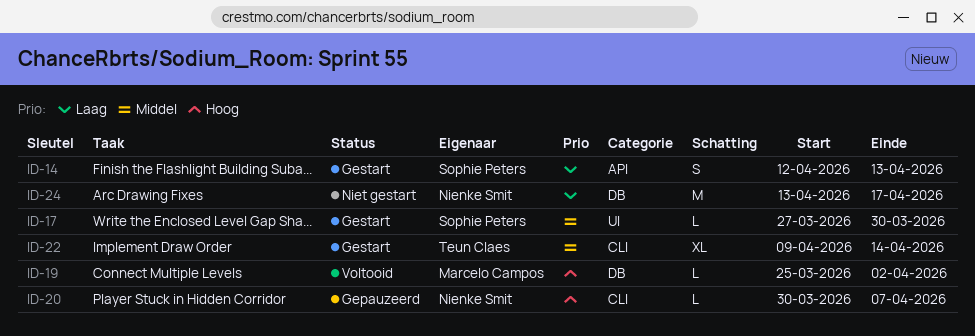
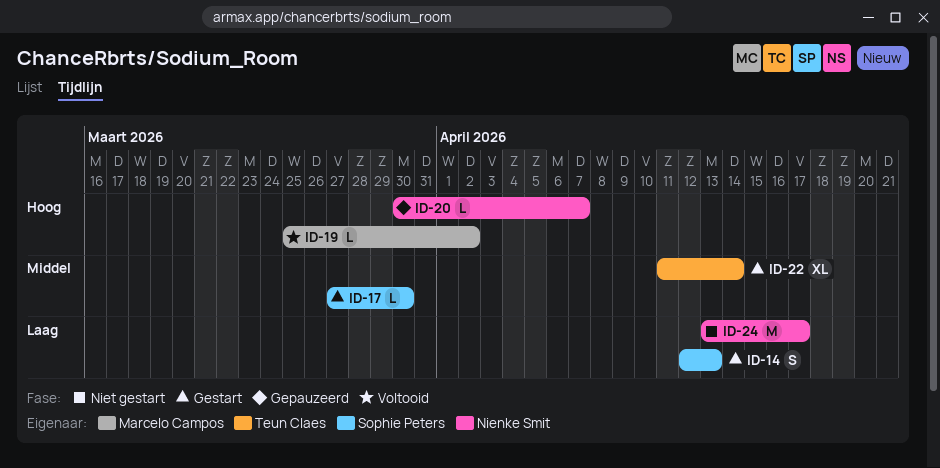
ID-22, start: Apr 9 -> Apr 11

